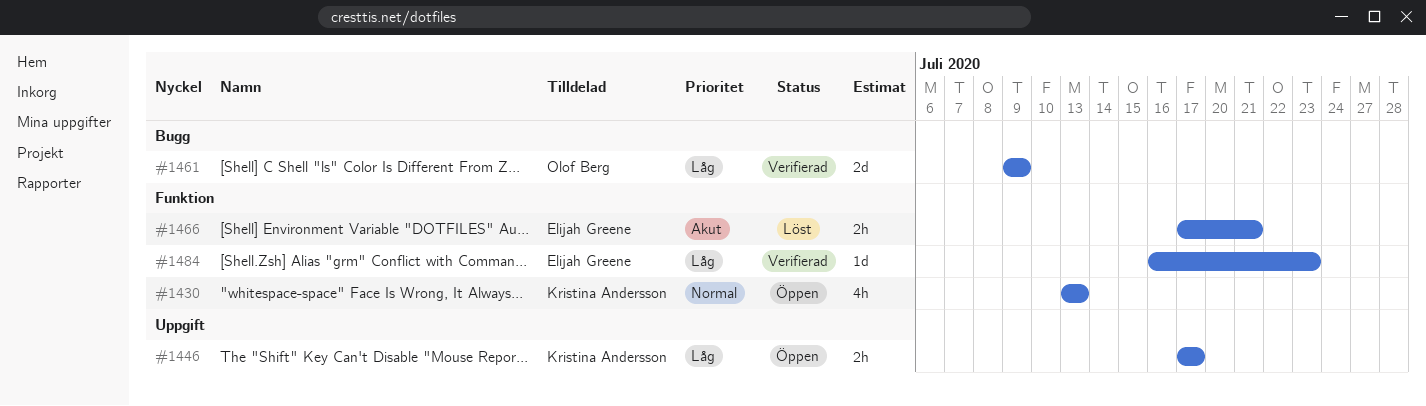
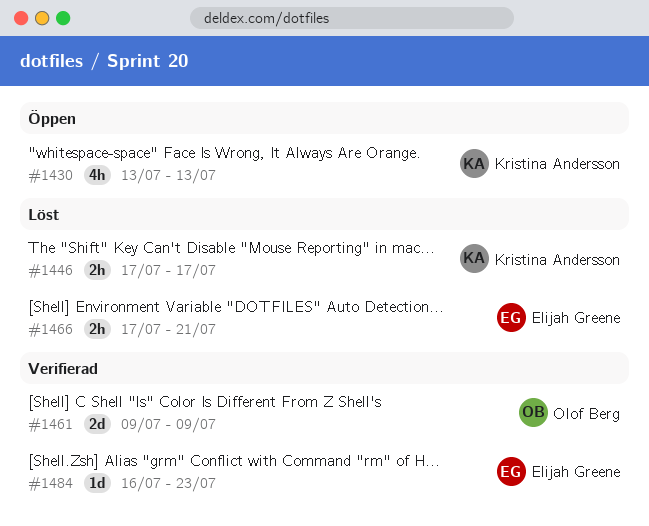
#1446, status: Öppen -> Löst

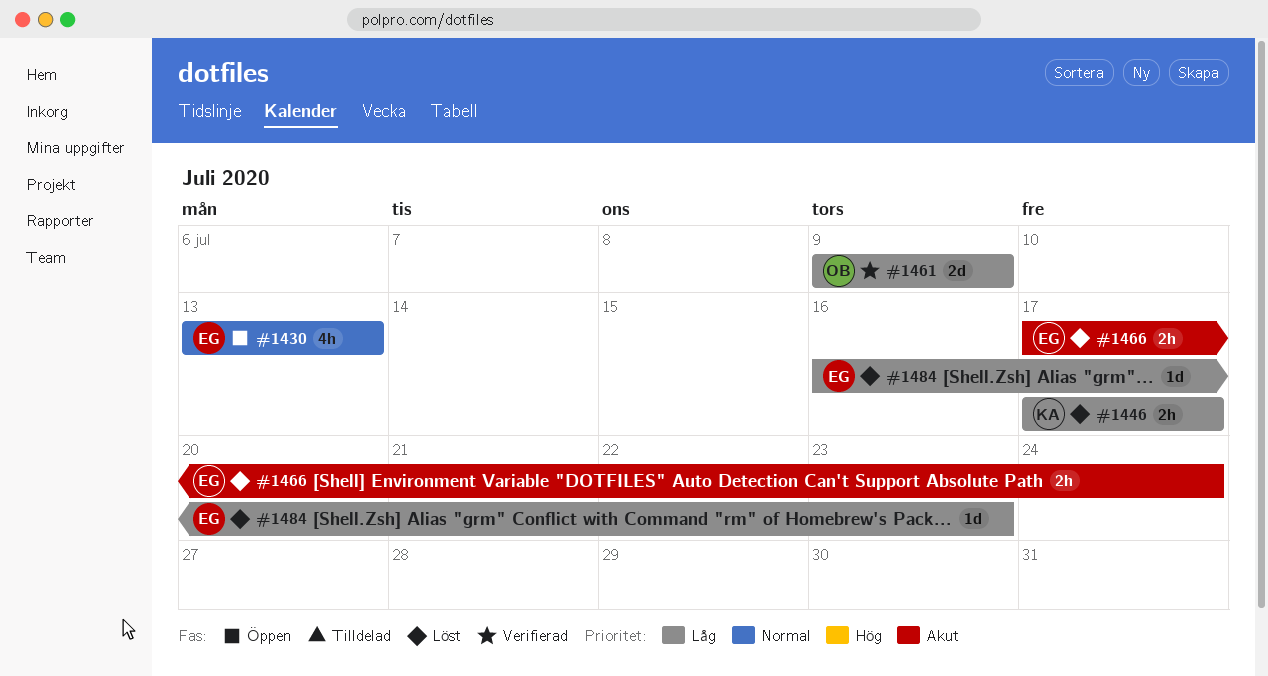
#1430, owner: Kristina Andersson -> Elijah Greene
#1466, due: Jul 21 -> Jul 24
#1484, status: Verifierad -> Löst

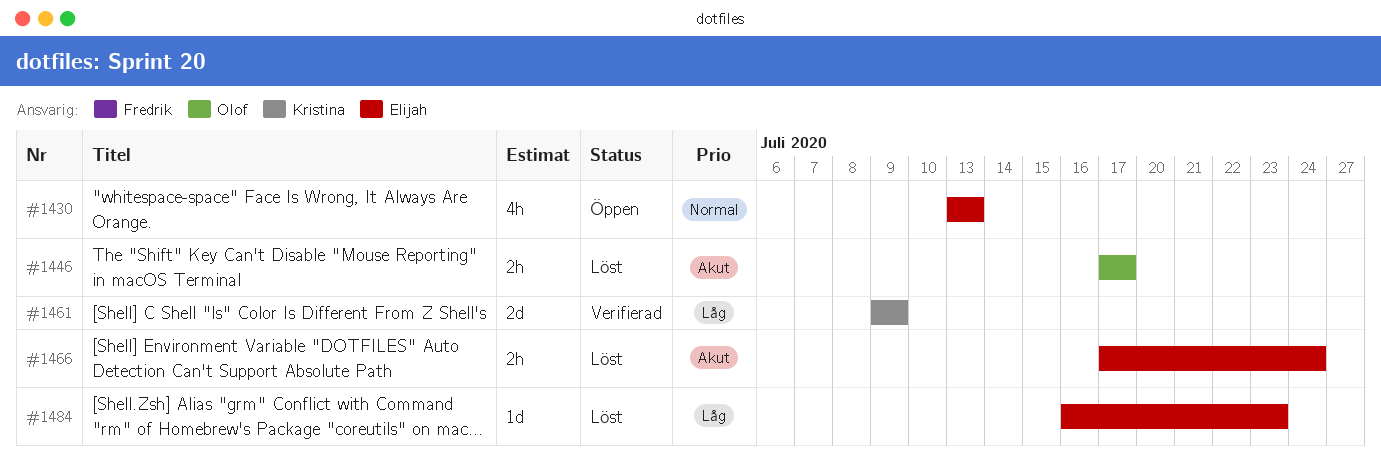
#1446, owner: Kristina -> Olof
#1446, priority: Låg -> Akut
#1461, owner: Olof -> Kristina

